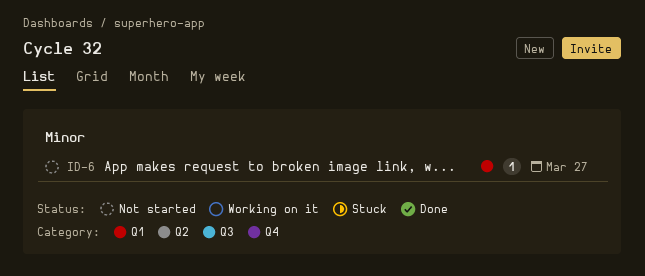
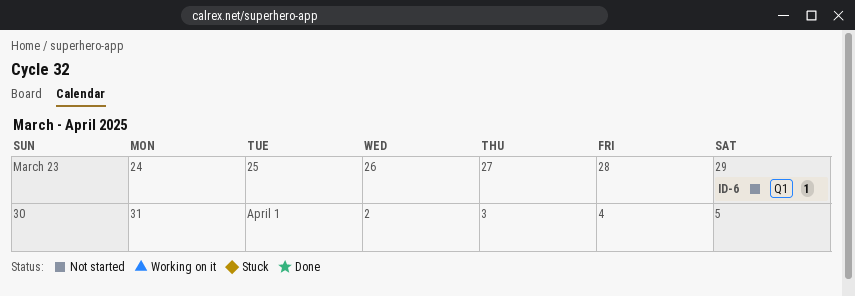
ID-6, due: Mar 27 -> Mar 29

